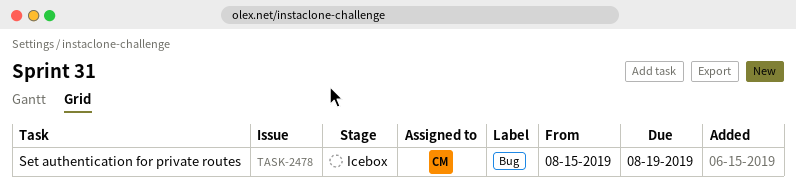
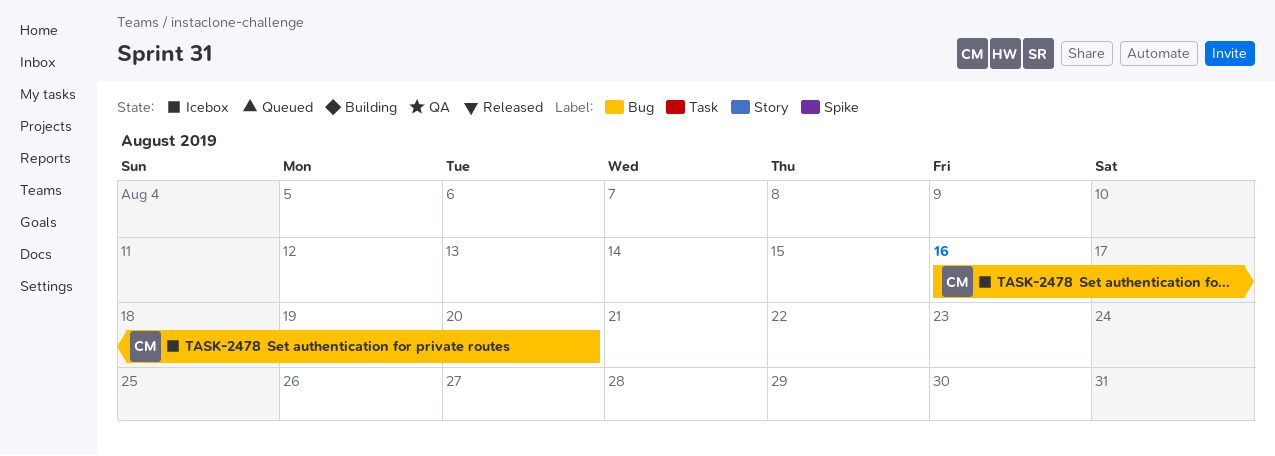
TASK-2478, start: Aug 15 -> Aug 16
TASK-2478, due: Aug 19 -> Aug 20

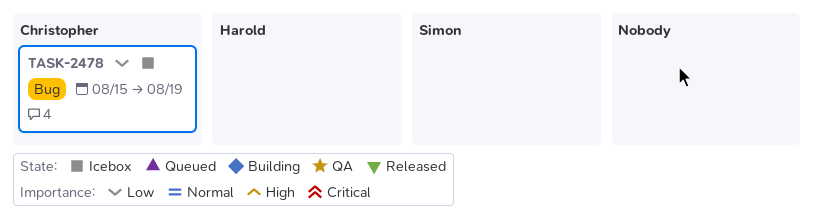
TASK-2478, start: Aug 16 -> Aug 15
TASK-2478, due: Aug 20 -> Aug 19

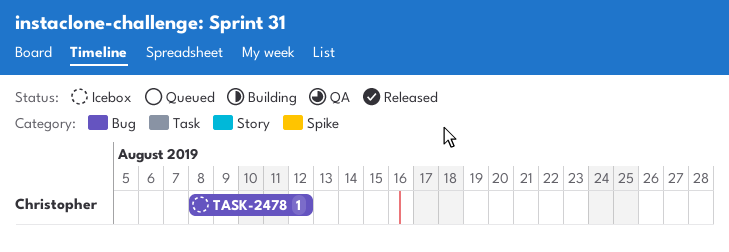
TASK-2478, start: Aug 15 -> Aug 8
TASK-2478, due: Aug 19 -> Aug 12

